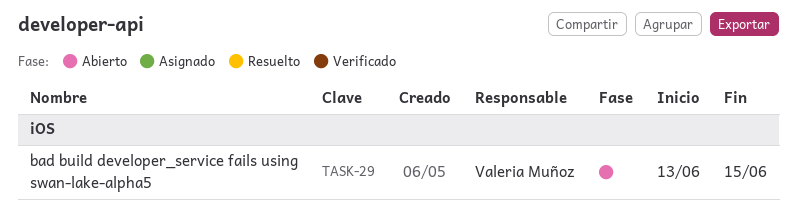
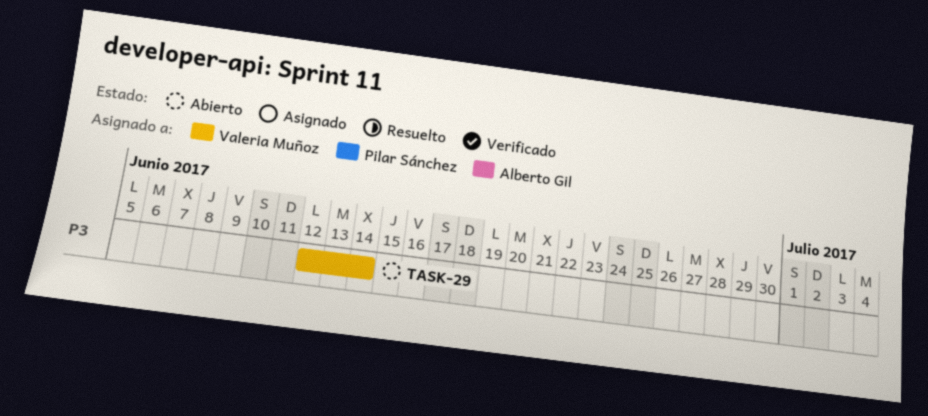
TASK-29, start: Jun 13 -> Jun 12
TASK-29, due: Jun 15 -> Jun 14

